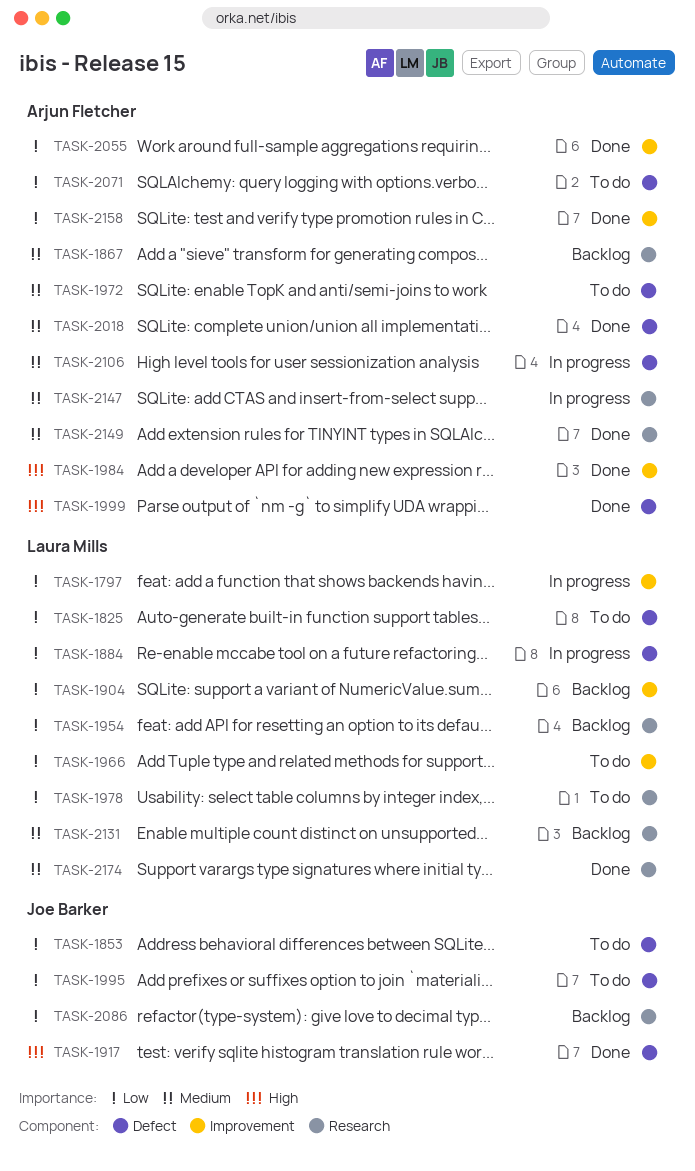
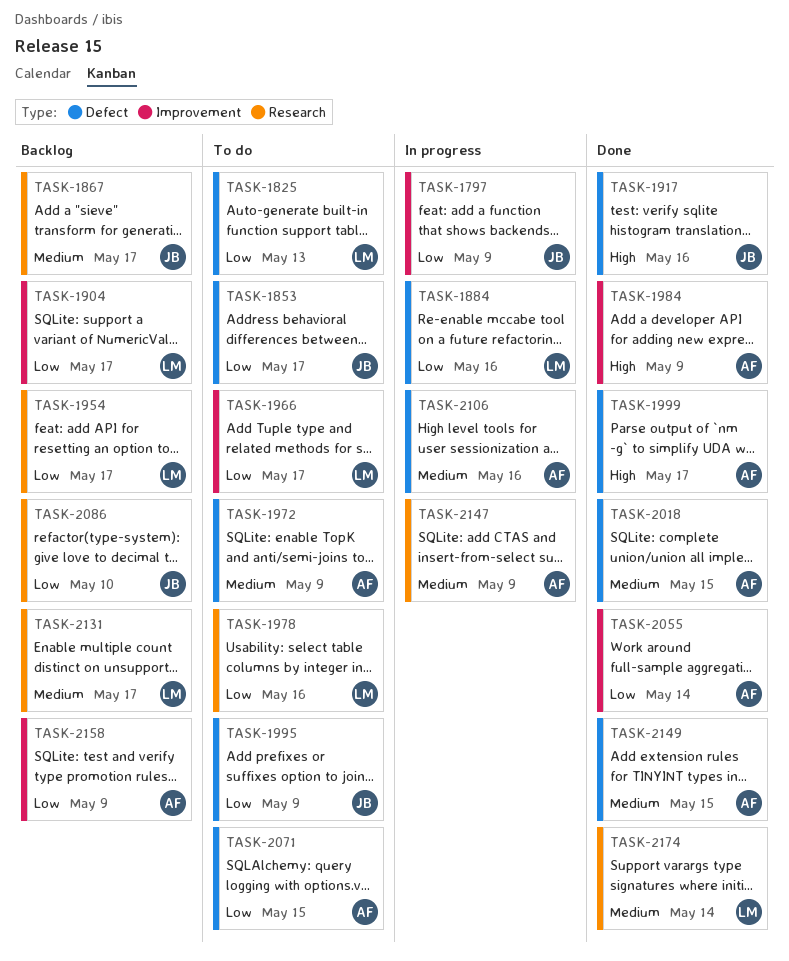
TASK-1797, owner: Laura Mills -> Joe Barker
TASK-1867, owner: Arjun Fletcher -> Joe Barker
TASK-2149, label: Research -> Defect
TASK-2158, status: Done -> Backlog

